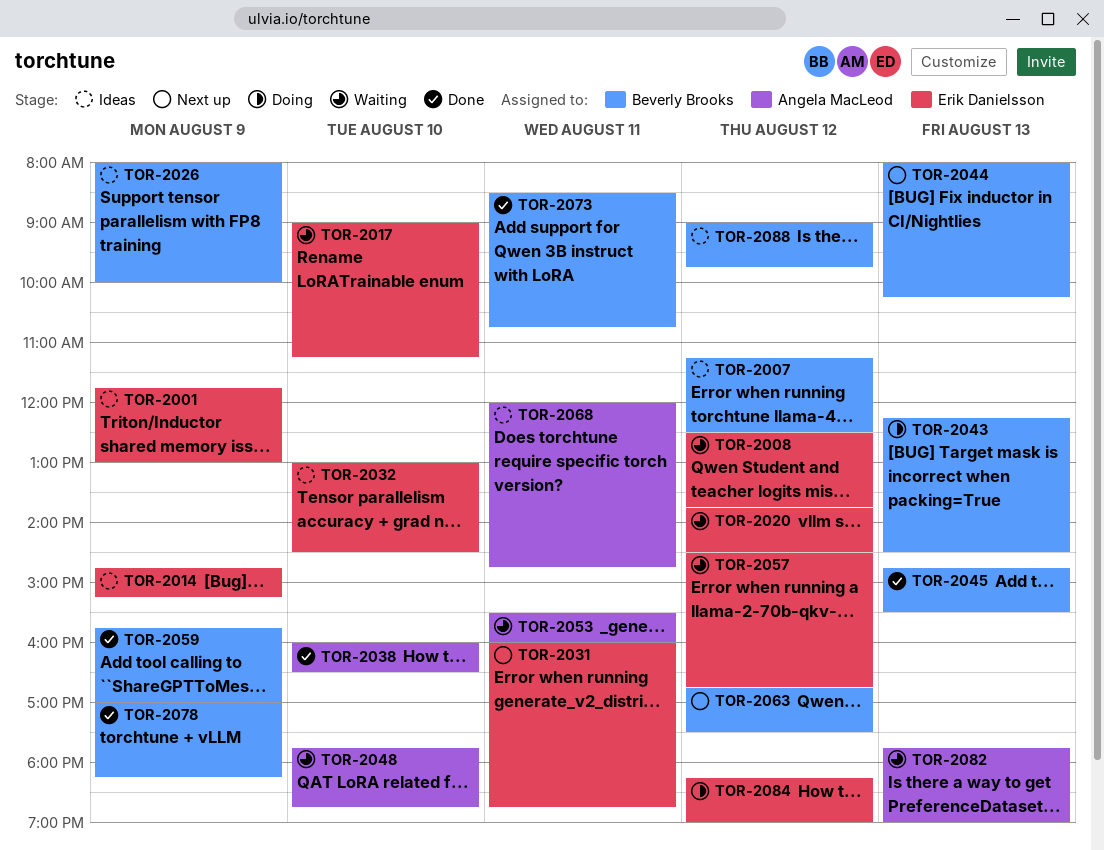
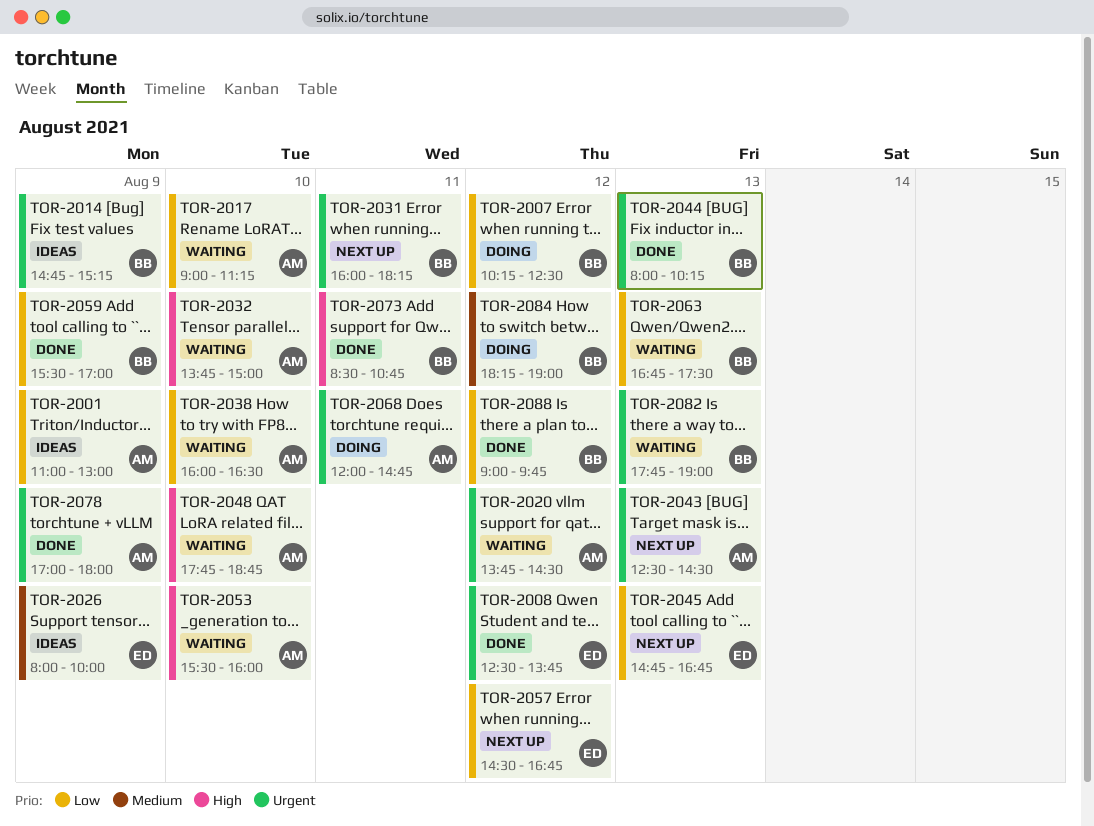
TOR-2001, owner: Erik Danielsson -> Angela MacLeod
TOR-2001, begins: 11:45 -> 11:00
TOR-2007, status: Ideas -> Doing
TOR-2007, begins: 11:15 -> 10:15
TOR-2008, status: Waiting -> Done
TOR-2014, owner: Erik Danielsson -> Beverly Brooks
TOR-2017, owner: Erik Danielsson -> Angela MacLeod
TOR-2020, owner: Erik Danielsson -> Angela MacLeod
TOR-2026, owner: Beverly Brooks -> Erik Danielsson
TOR-2031, owner: Erik Danielsson -> Beverly Brooks
TOR-2031, ends: 18:45 -> 18:15
TOR-2032, status: Ideas -> Waiting
TOR-2032, owner: Erik Danielsson -> Angela MacLeod
TOR-2032, begins: 13:00 -> 13:45
TOR-2032, ends: 14:30 -> 15:00
TOR-2038, status: Done -> Waiting
TOR-2043, status: Doing -> Next up
TOR-2043, owner: Beverly Brooks -> Angela MacLeod
TOR-2043, begins: 12:15 -> 12:30
TOR-2044, status: Next up -> Done
TOR-2045, status: Done -> Next up
TOR-2045, owner: Beverly Brooks -> Erik Danielsson
TOR-2045, ends: 15:30 -> 16:45
TOR-2053, day: Aug 11 -> Aug 10
TOR-2057, status: Waiting -> Next up
TOR-2059, begins: 15:45 -> 15:30
TOR-2063, status: Next up -> Waiting
TOR-2063, day: Aug 12 -> Aug 13
TOR-2068, status: Ideas -> Doing
TOR-2078, owner: Beverly Brooks -> Angela MacLeod
TOR-2078, ends: 18:15 -> 18:00
TOR-2082, owner: Angela MacLeod -> Beverly Brooks
TOR-2084, owner: Erik Danielsson -> Beverly Brooks
TOR-2088, status: Ideas -> Done

